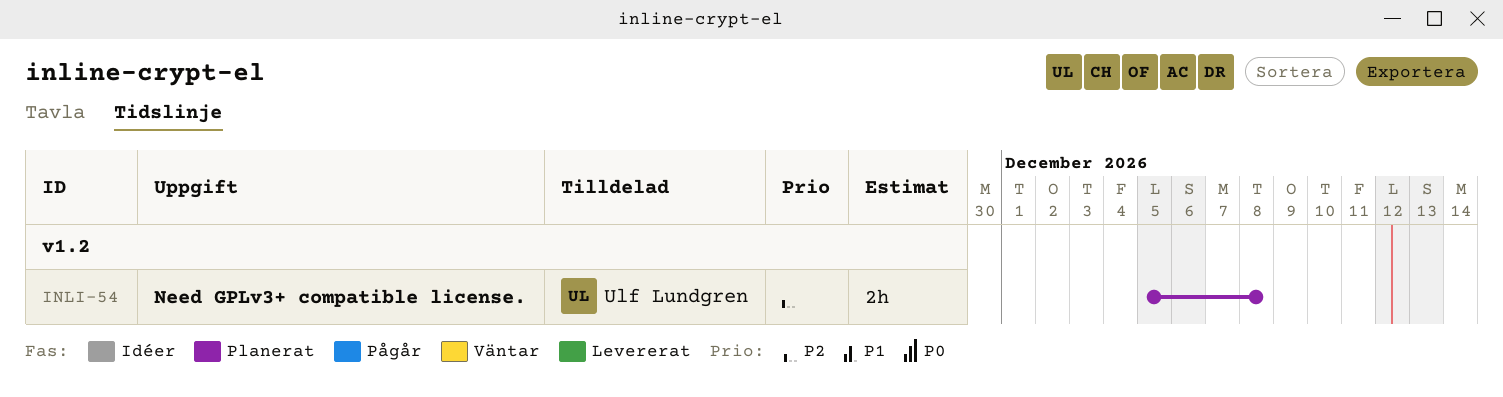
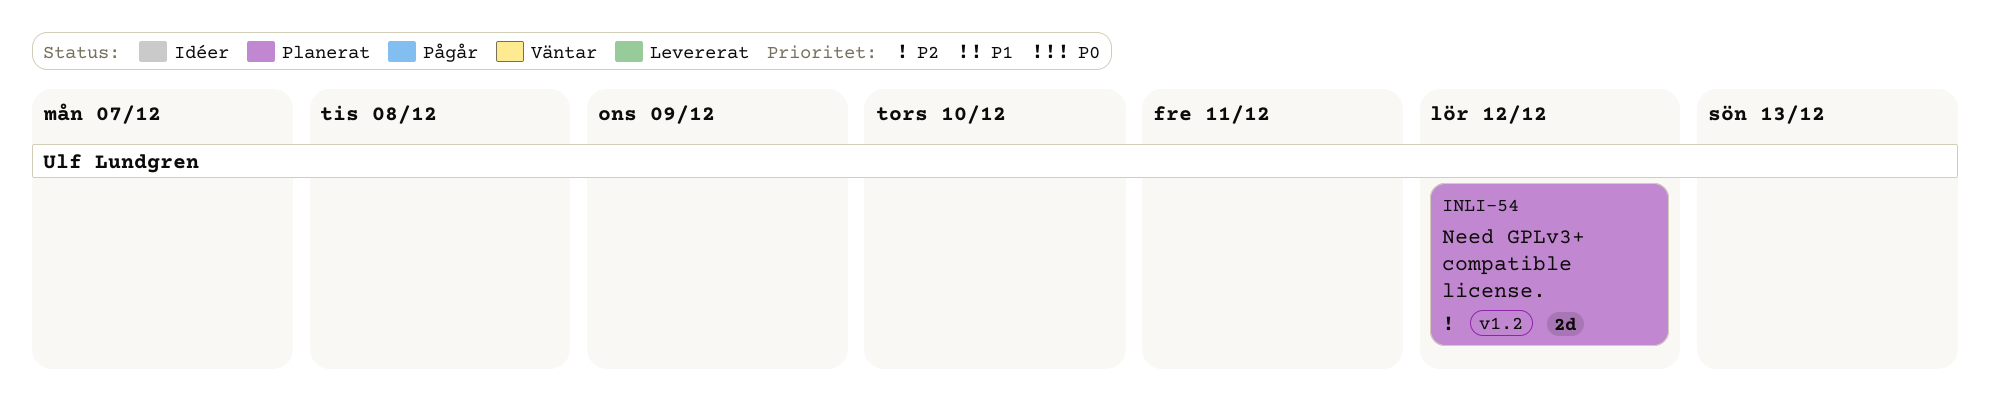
INLI-54, estimate: 2h -> 2d
INLI-54, due: Dec 8 -> Dec 12

